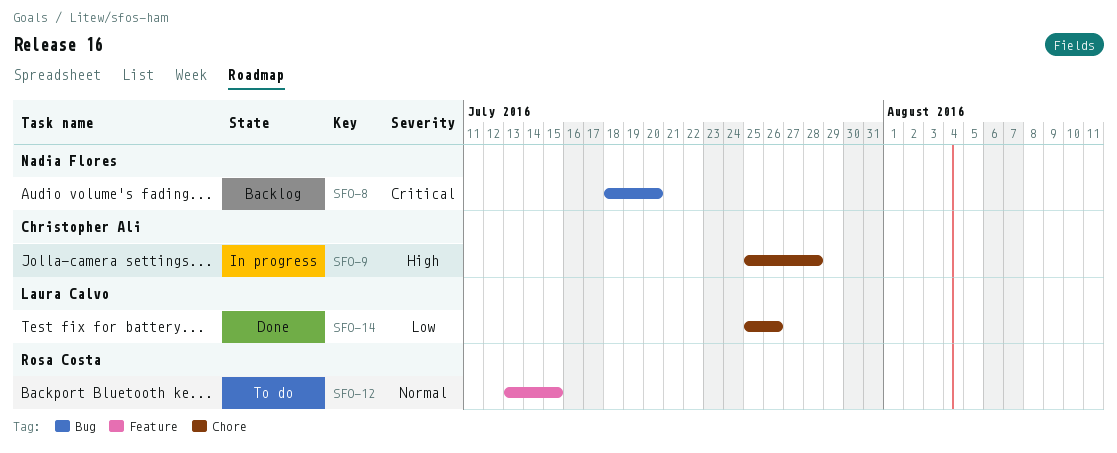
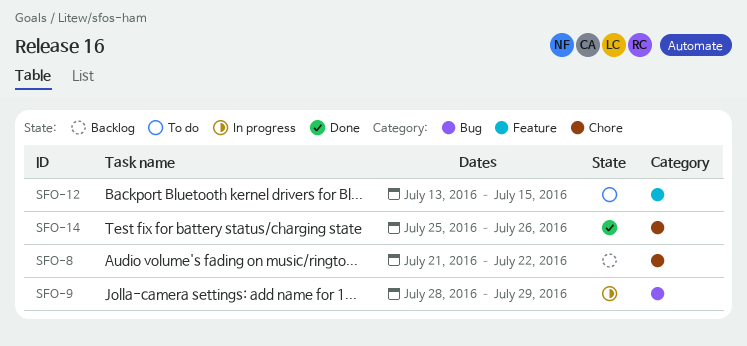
SFO-8, label: Bug -> Chore
SFO-8, start: Jul 18 -> Jul 21
SFO-8, due: Jul 20 -> Jul 22
SFO-9, label: Chore -> Bug
SFO-9, start: Jul 25 -> Jul 28
SFO-9, due: Jul 28 -> Jul 29

